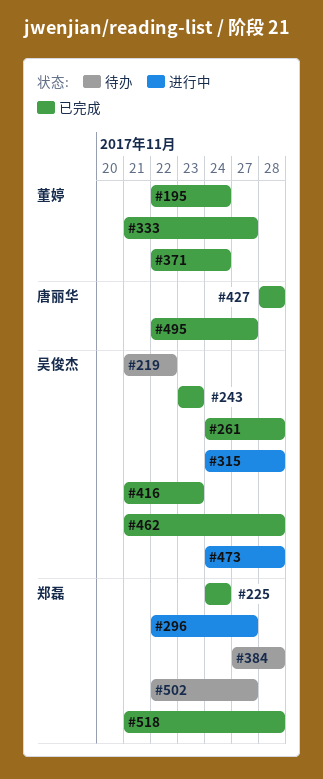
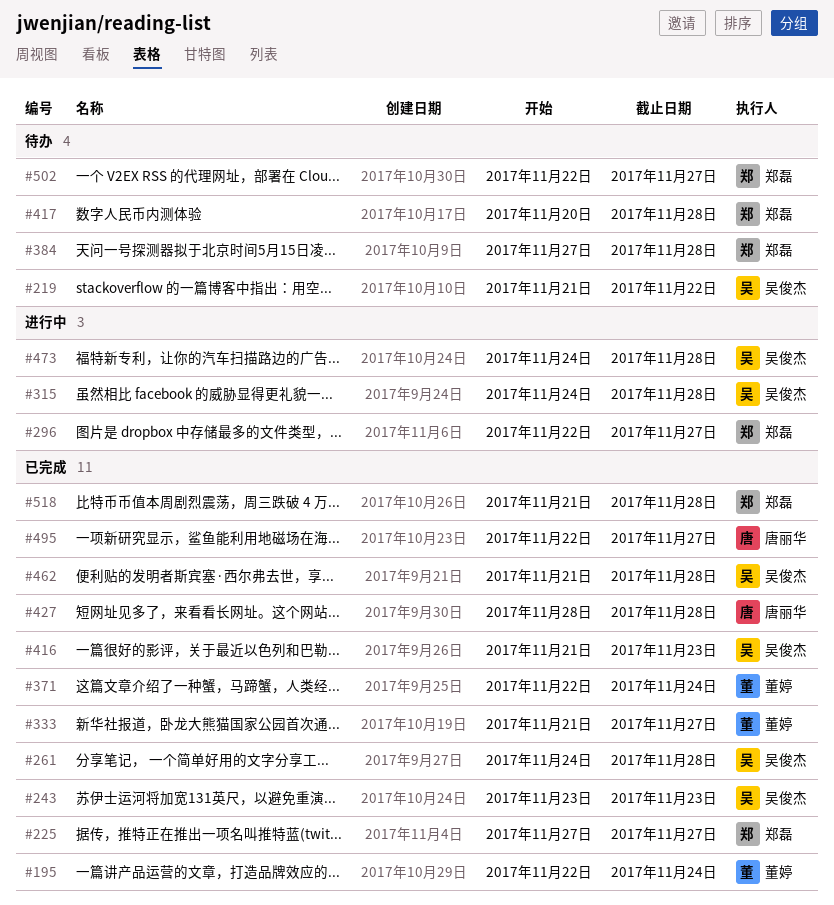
#225, start: Nov 24 -> Nov 27
#225, due: Nov 24 -> Nov 27
#417: none -> present

